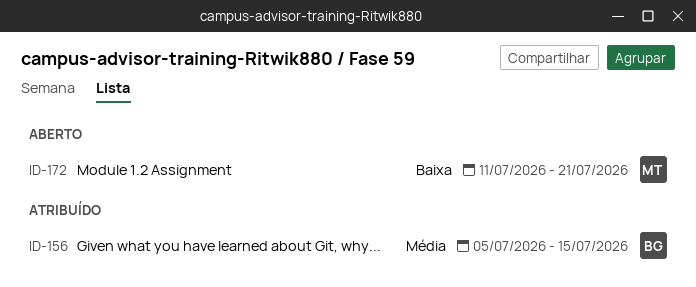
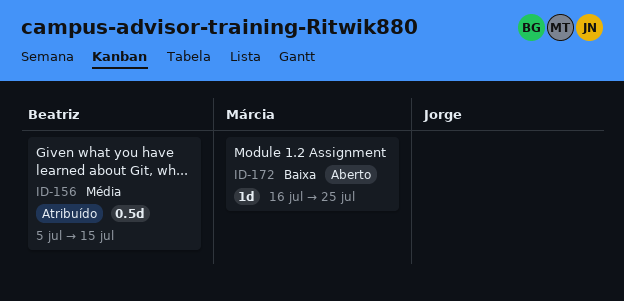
ID-172, start: Jul 11 -> Jul 16
ID-172, due: Jul 21 -> Jul 25

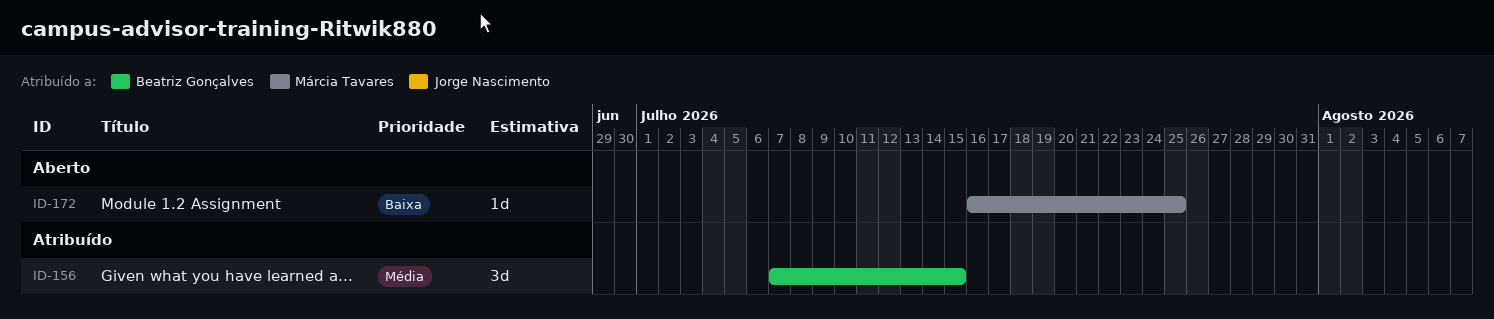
ID-156, estimate: 0.5d -> 3d
ID-156, start: Jul 5 -> Jul 7

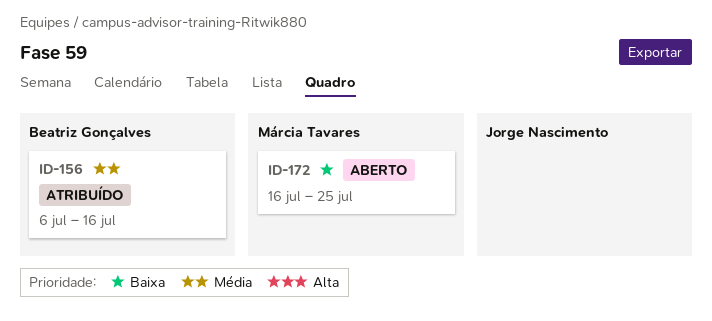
ID-156, start: Jul 7 -> Jul 6
ID-156, due: Jul 15 -> Jul 16

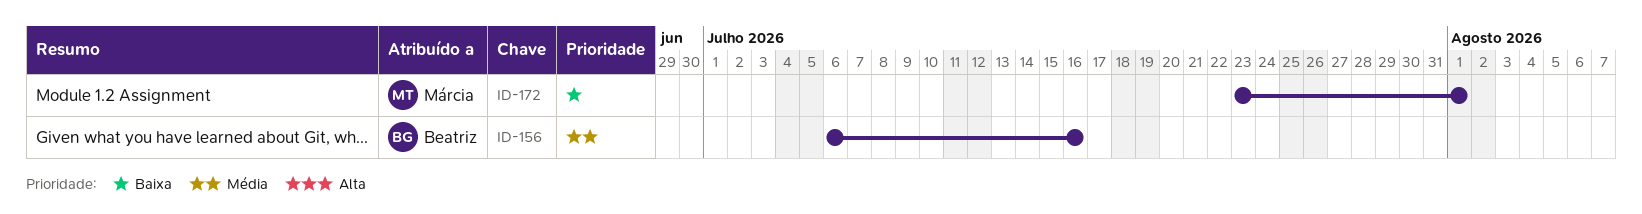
ID-172, start: Jul 16 -> Jul 23
ID-172, due: Jul 25 -> Aug 1

